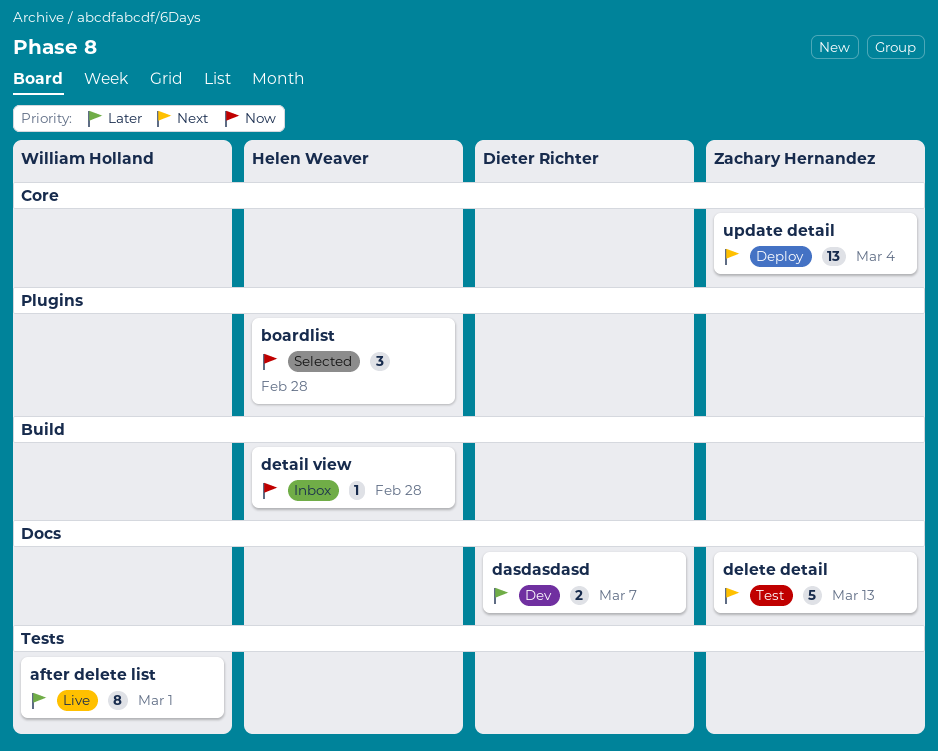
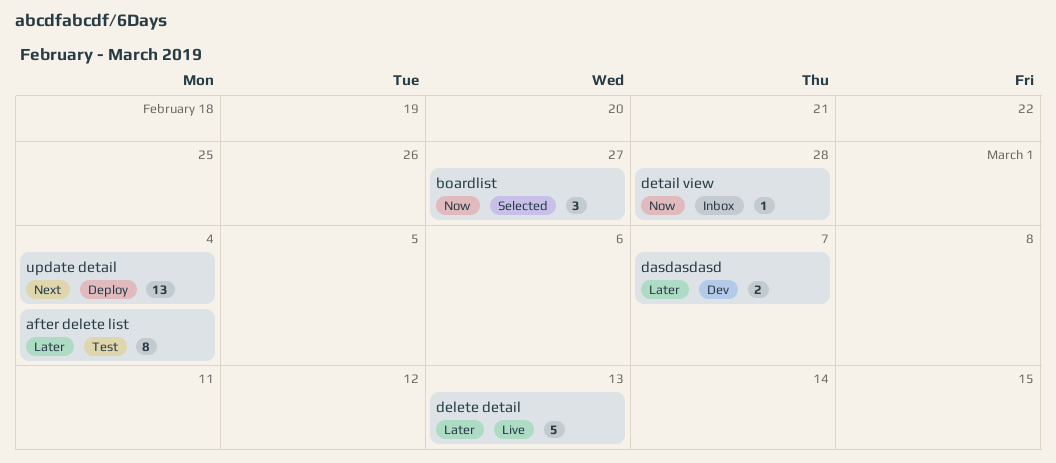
after delete list, status: Live -> Test
after delete list, due: Mar 1 -> Mar 4
boardlist, due: Feb 28 -> Feb 27
delete detail, status: Test -> Live
delete detail, priority: Next -> Later

